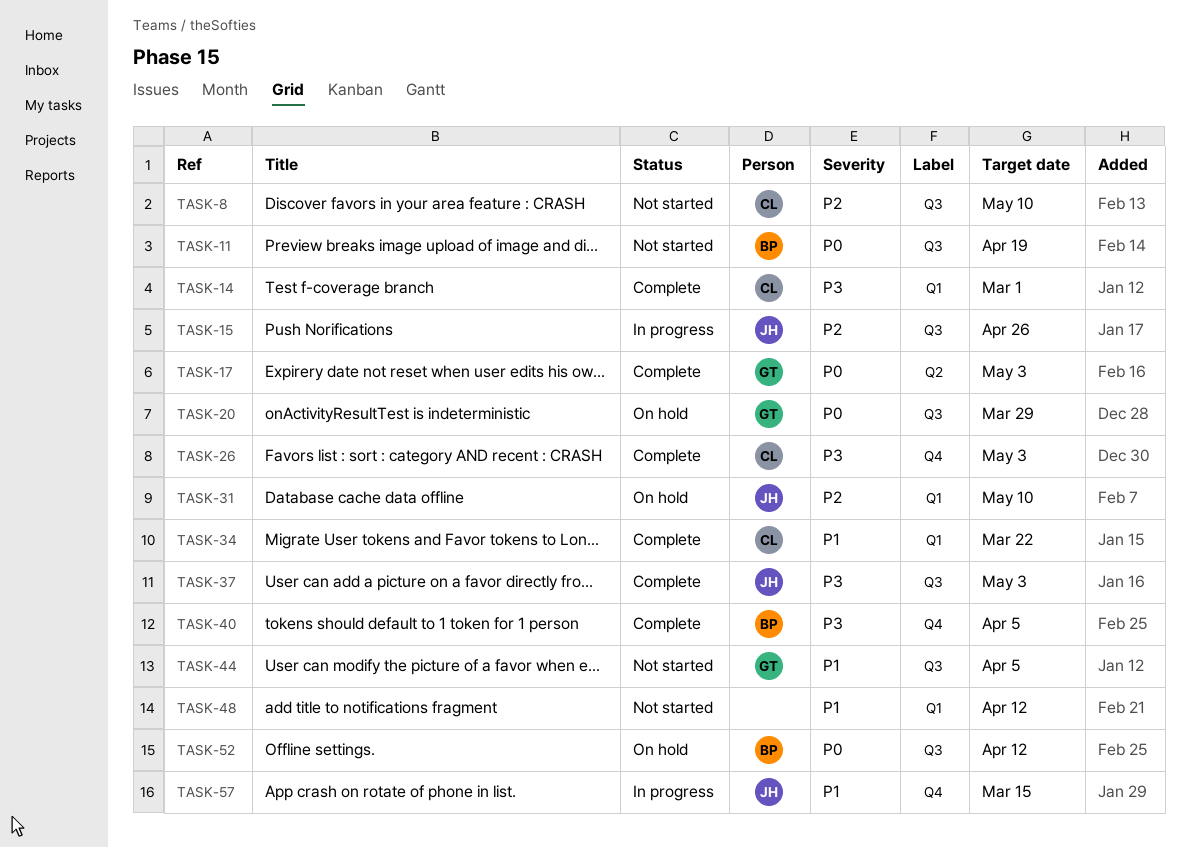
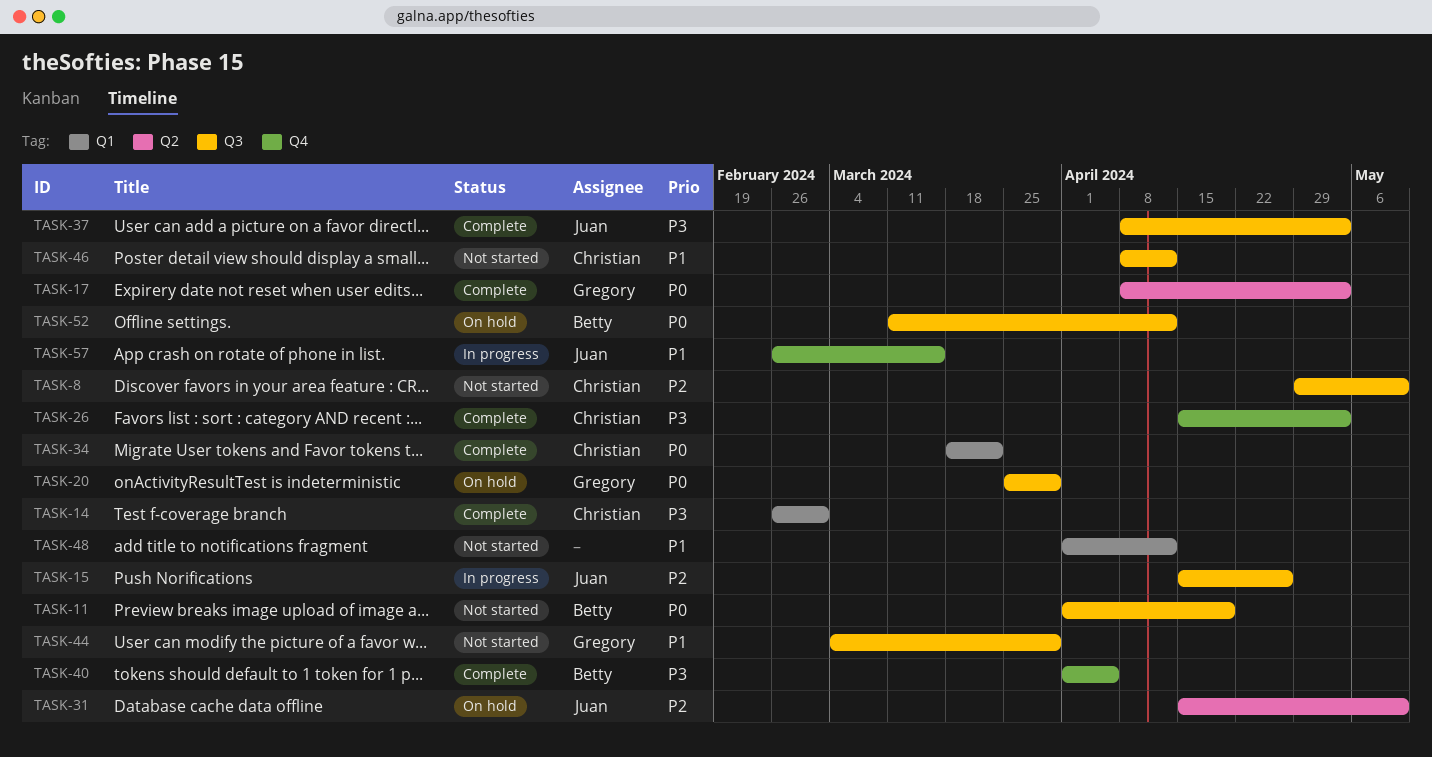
TASK-31, label: Q1 -> Q2
TASK-34, priority: P1 -> P0
TASK-44, due: Apr 5 -> Mar 29
TASK-46: none -> present

